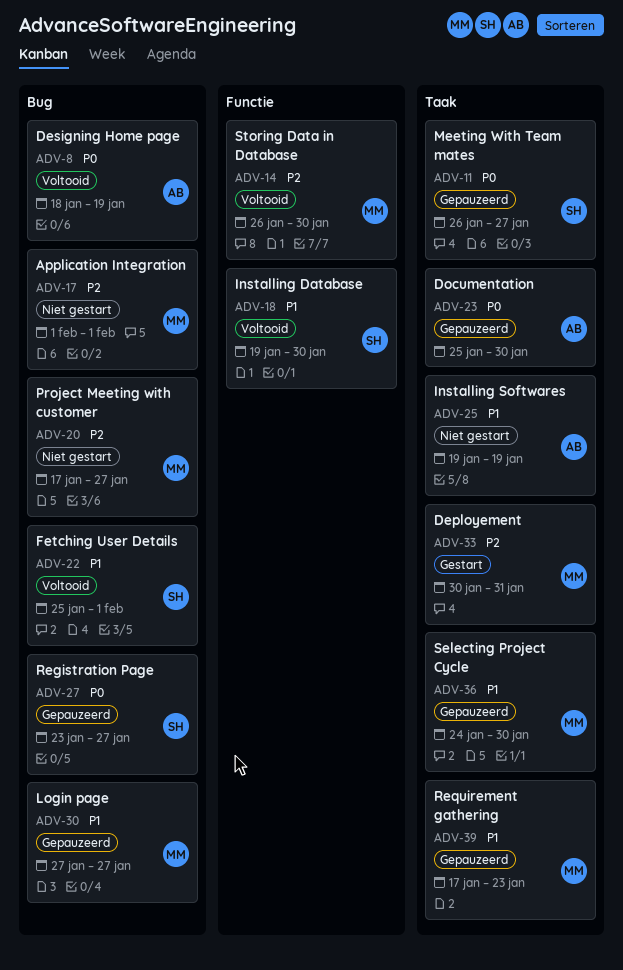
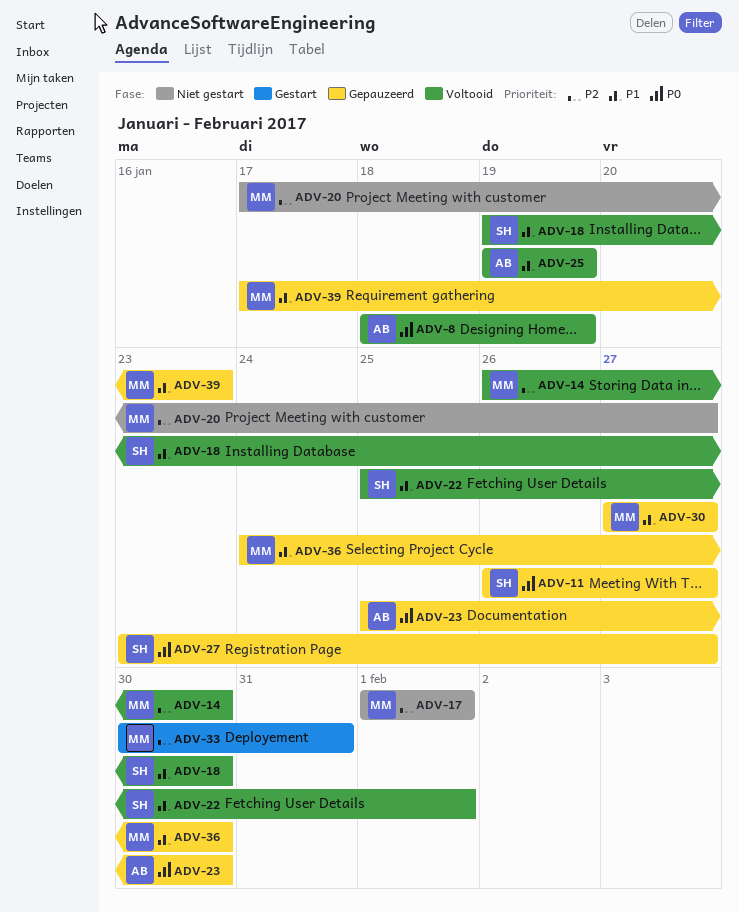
ADV-25, status: Niet gestart -> Voltooid

